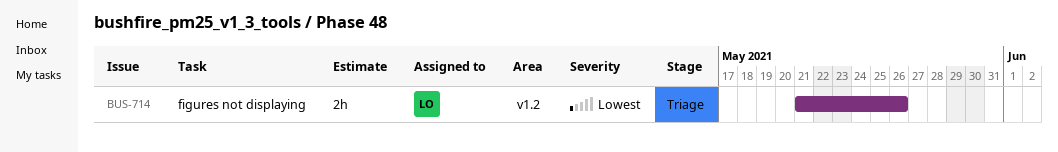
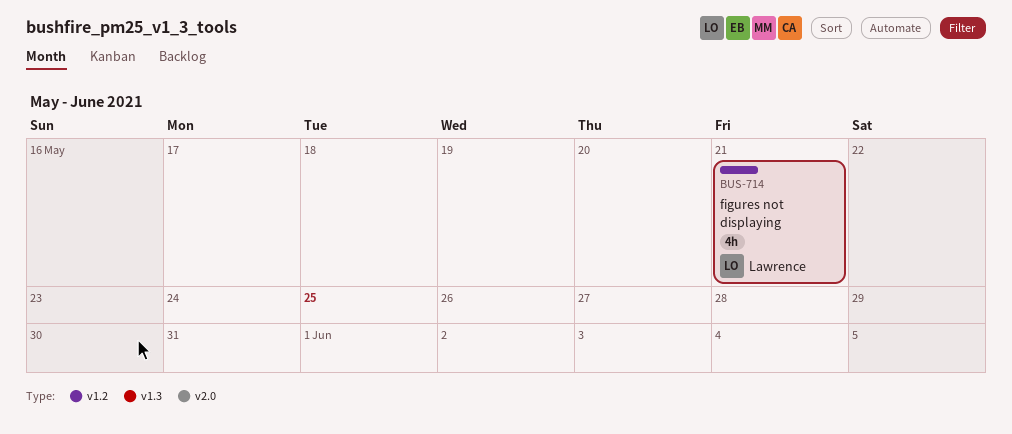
BUS-714, estimate: 2h -> 4h
BUS-714, due: May 26 -> May 21

